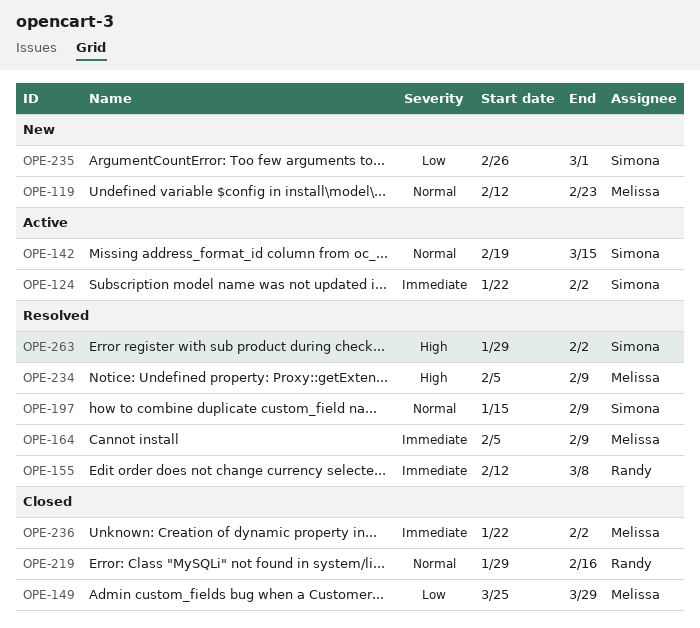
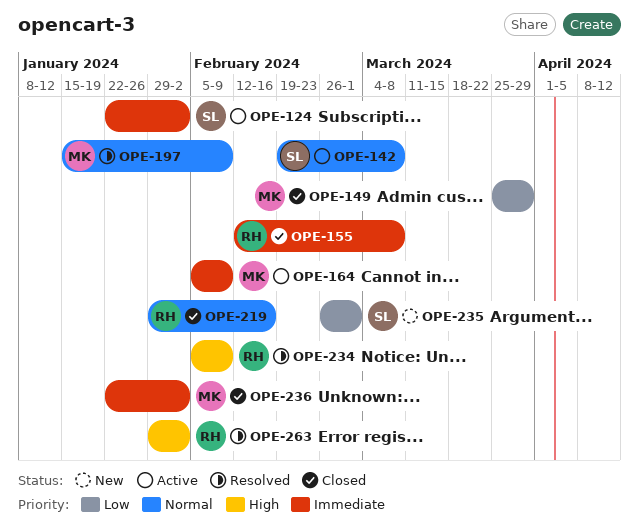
OPE-119: present -> none
OPE-142, due: Mar 15 -> Mar 8
OPE-155, status: Resolved -> Closed
OPE-164, status: Resolved -> Active
OPE-197, owner: Simona -> Melissa
OPE-234, owner: Melissa -> Randy
OPE-263, owner: Simona -> Randy

